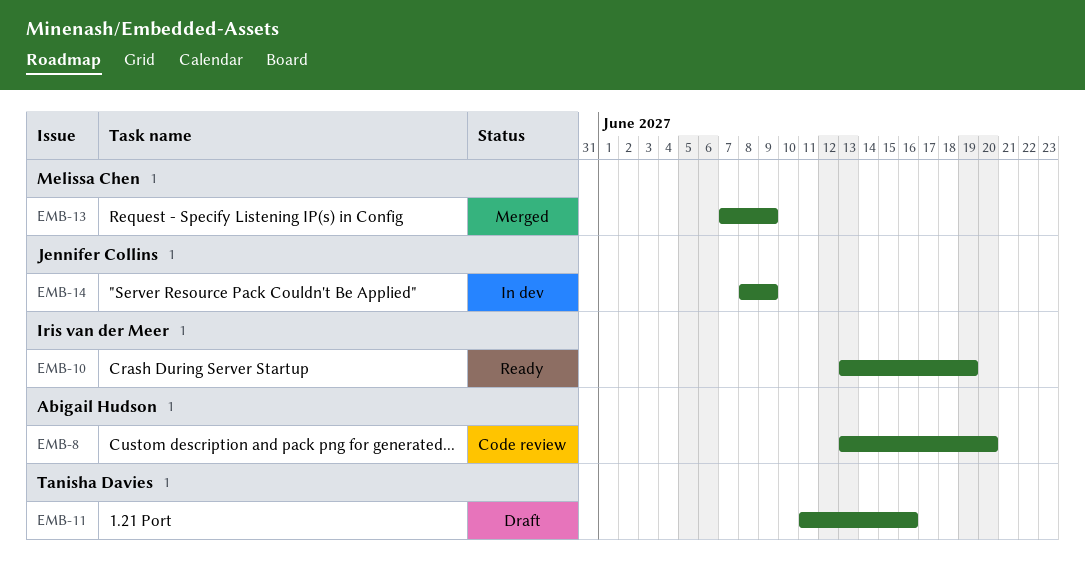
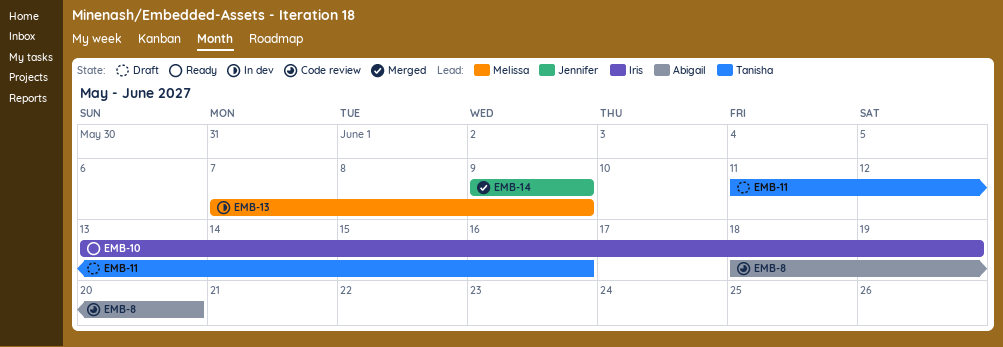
EMB-8, start: Jun 13 -> Jun 18
EMB-13, status: Merged -> In dev
EMB-14, status: In dev -> Merged
EMB-14, start: Jun 8 -> Jun 9

